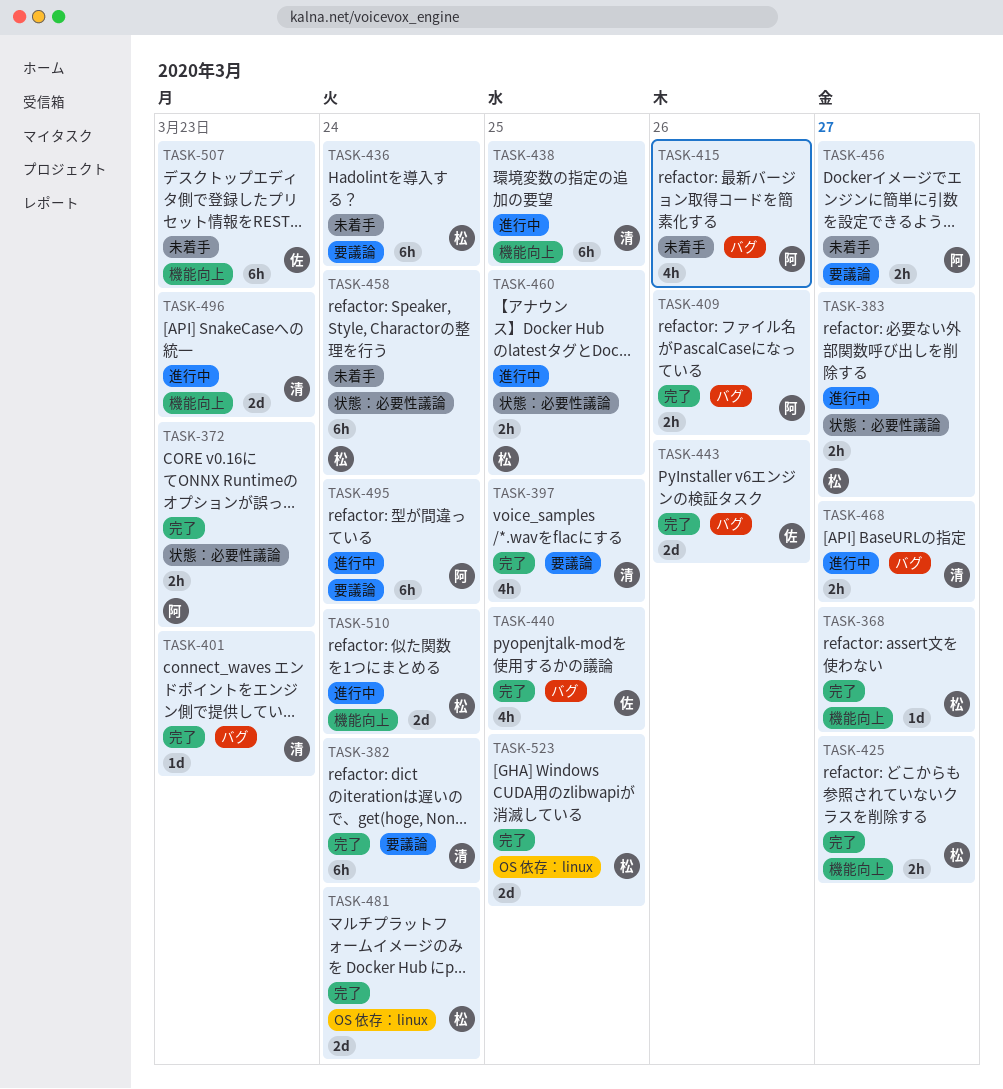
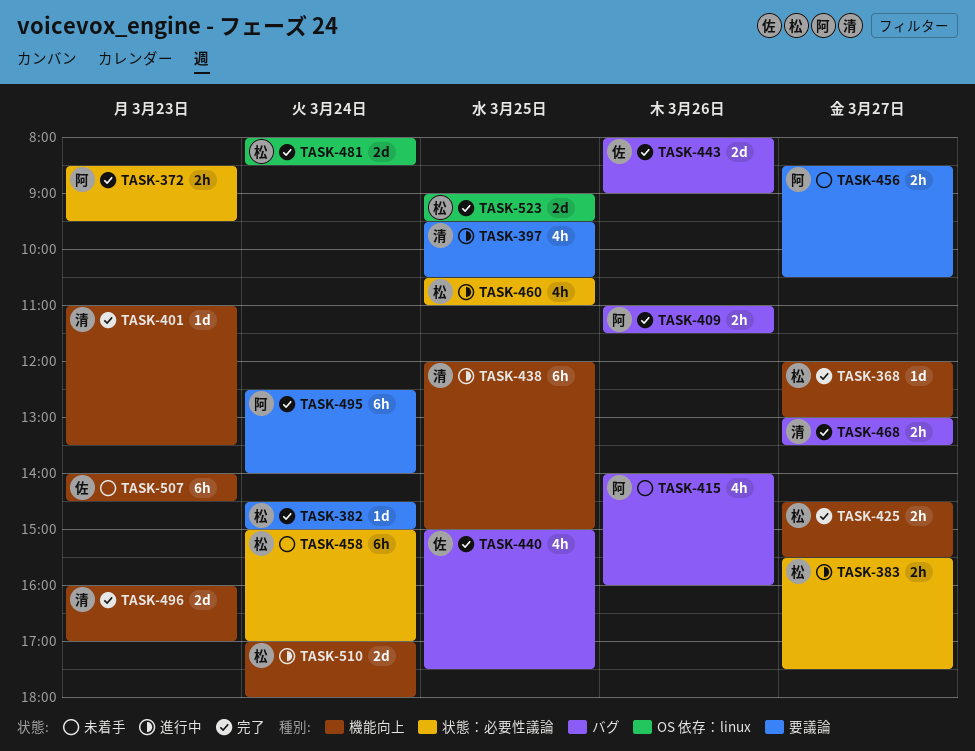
TASK-382, owner: 清 -> 松
TASK-382, estimate: 6h -> 1d
TASK-397, status: 完了 -> 進行中
TASK-401, label: バグ -> 機能向上
TASK-436: present -> none
TASK-460, estimate: 2h -> 4h
TASK-468, status: 進行中 -> 完了
TASK-495, status: 進行中 -> 完了
TASK-496, status: 進行中 -> 完了

